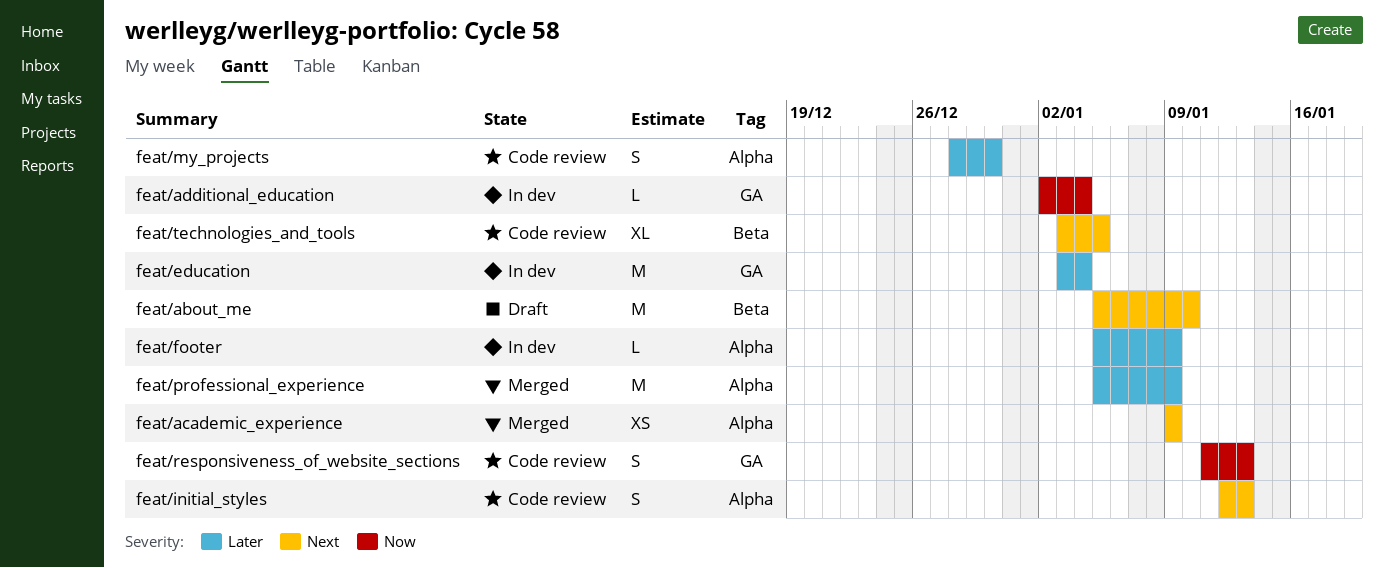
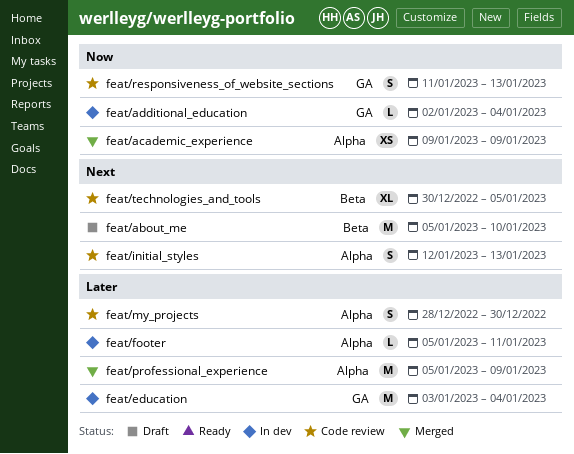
feat/academic_experience, priority: Next -> Now
feat/footer, due: Jan 9 -> Jan 11
feat/technologies_and_tools, start: Jan 3 -> Dec 30

